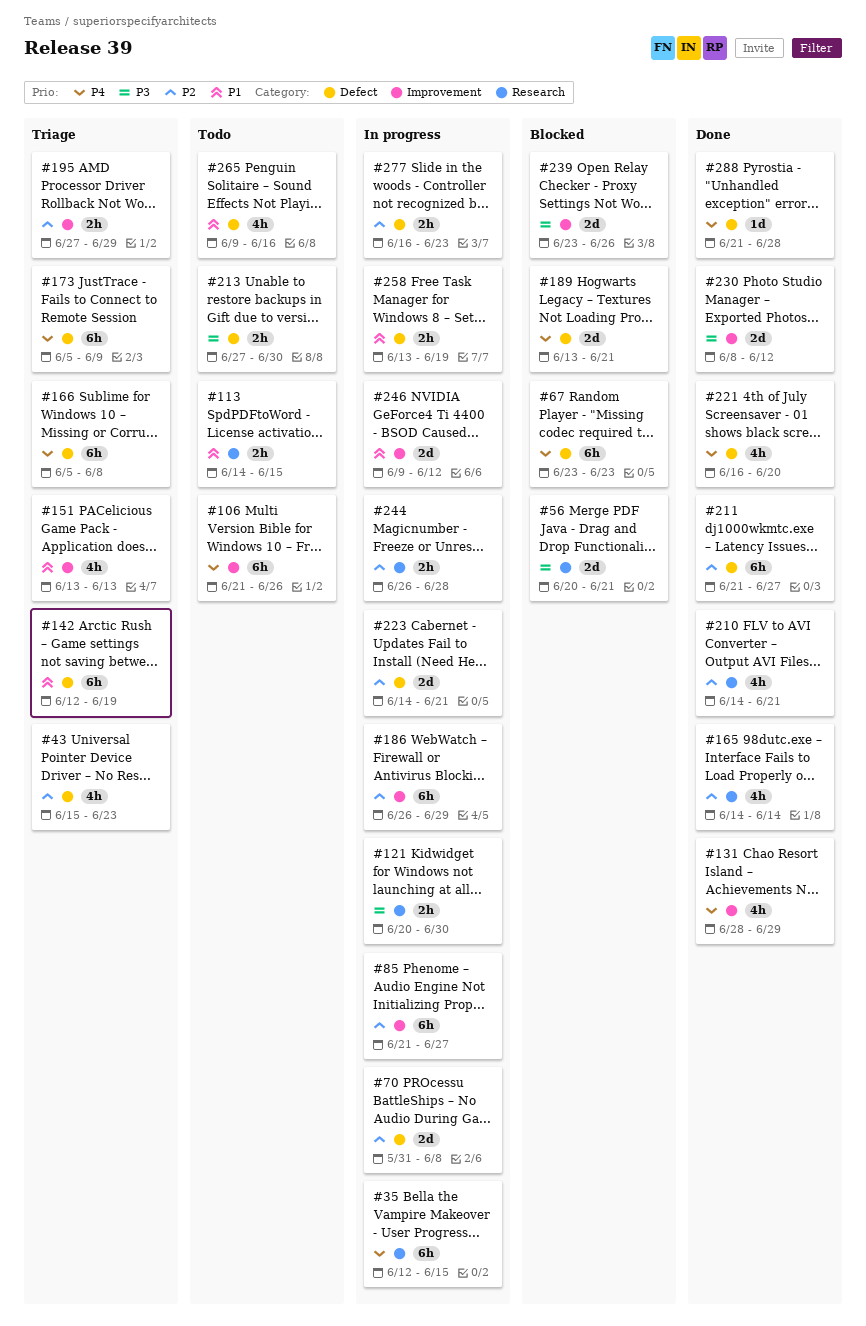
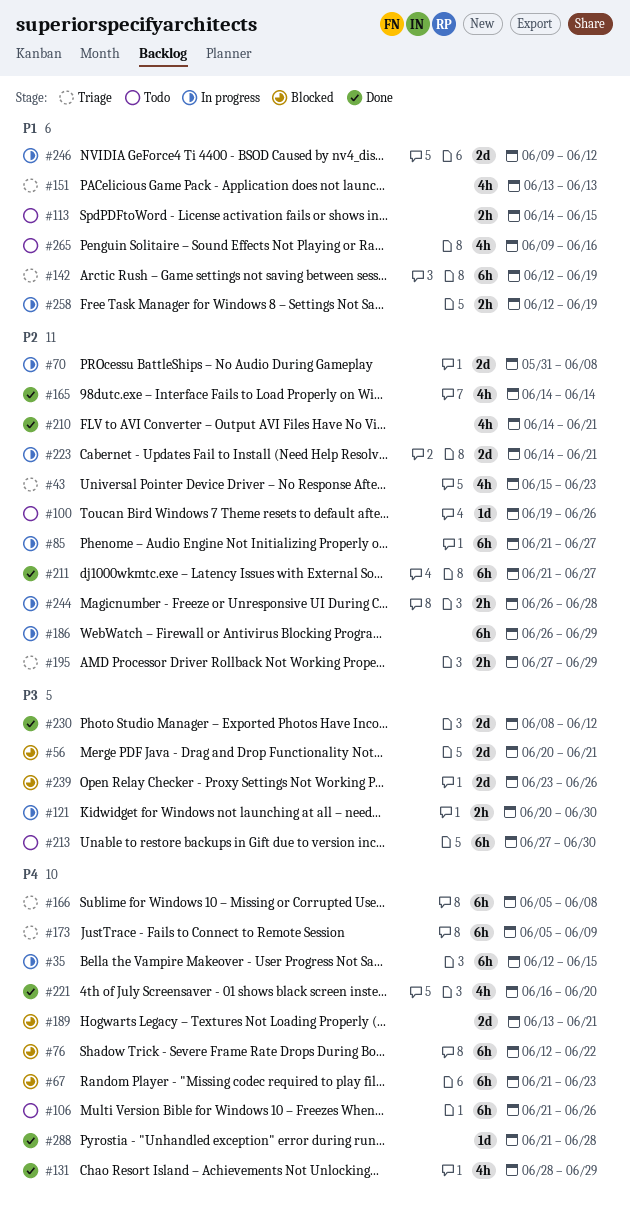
#67, start: Jun 23 -> Jun 21
#76: none -> present
#100: none -> present
#213, estimate: 2h -> 6h
#258, start: Jun 13 -> Jun 12
#277: present -> none

